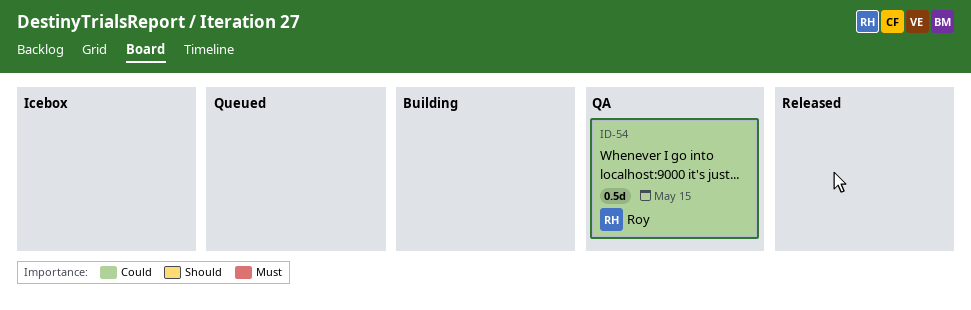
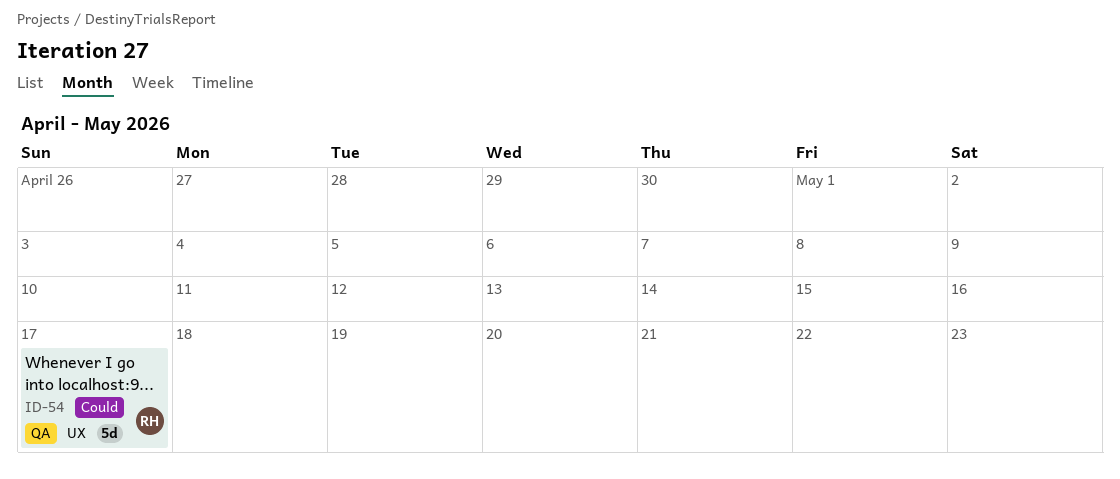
ID-54, estimate: 0.5d -> 5d
ID-54, due: May 15 -> May 17

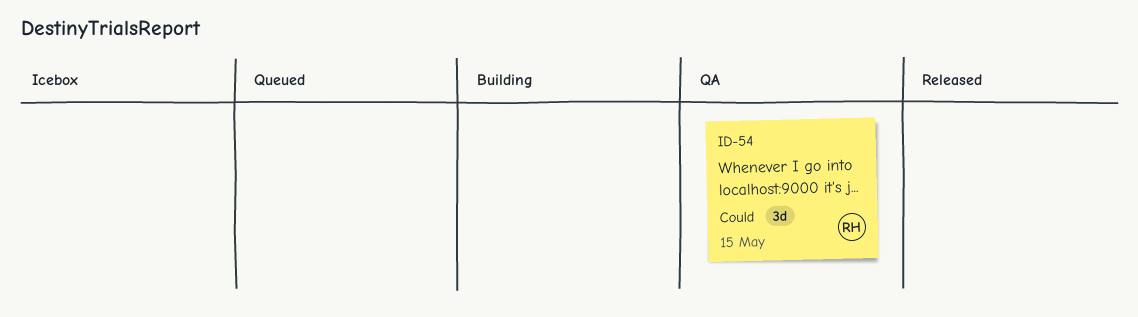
ID-54, estimate: 5d -> 3d
ID-54, due: May 17 -> May 15

